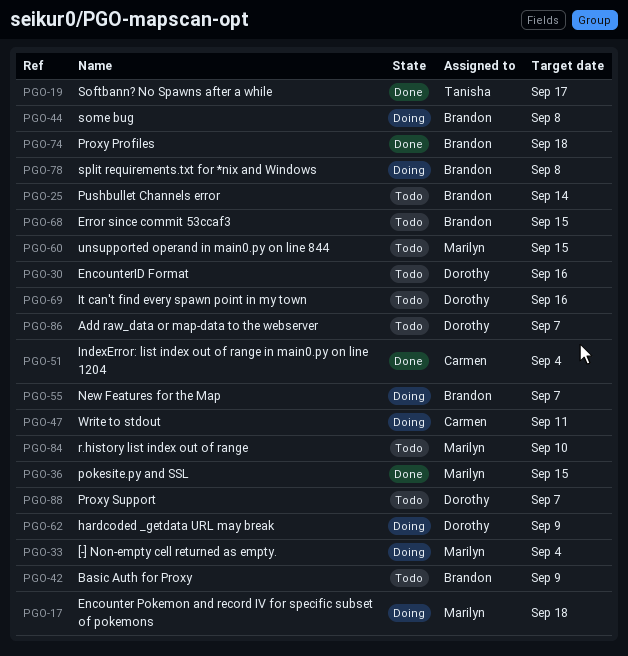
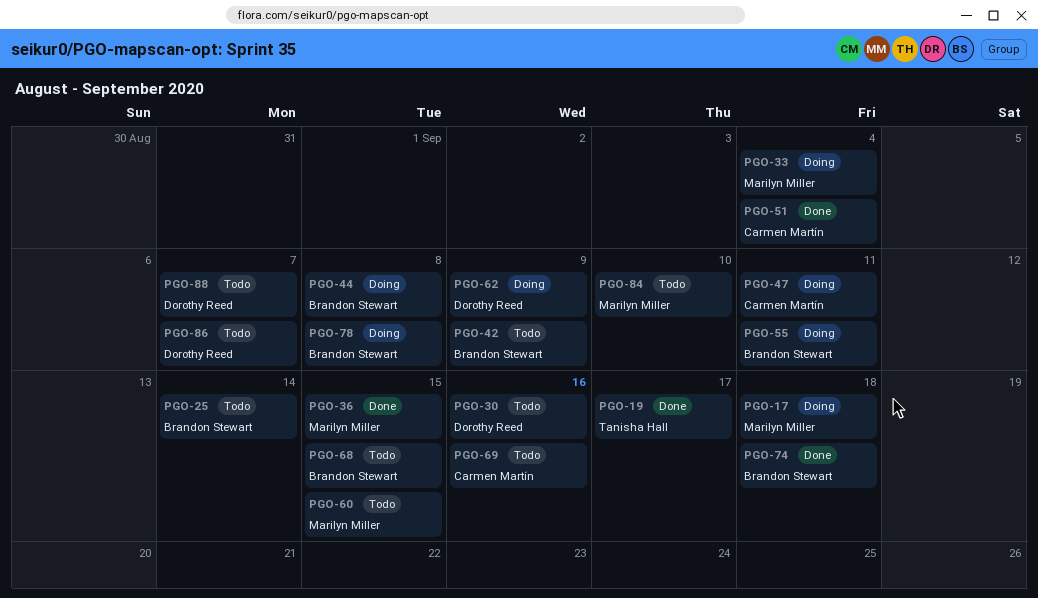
PGO-55, due: Sep 7 -> Sep 11
PGO-69, owner: Dorothy Reed -> Carmen Martín

